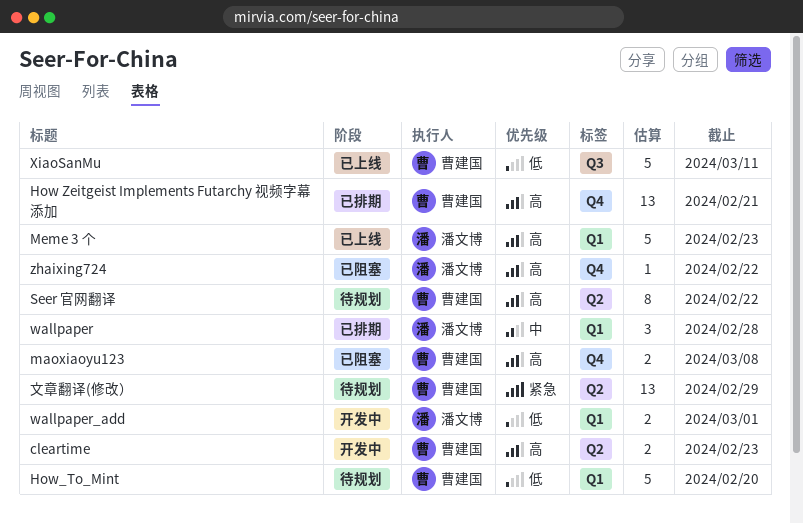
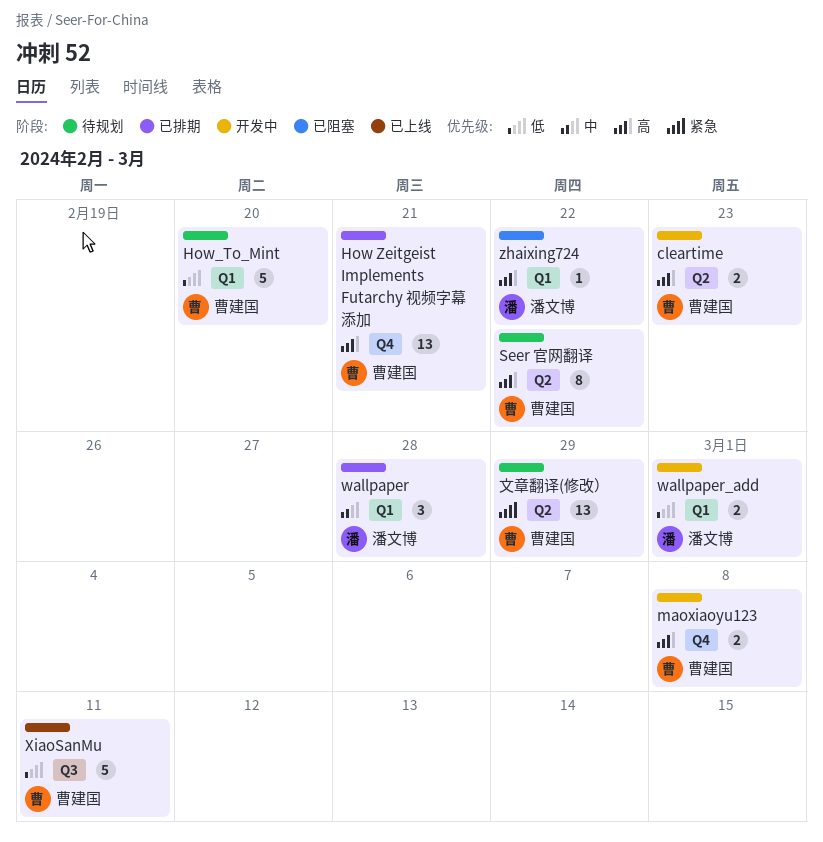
maoxiaoyu123, status: 已阻塞 -> 开发中
Meme 3 个: present -> none
zhaixing724, label: Q4 -> Q1

